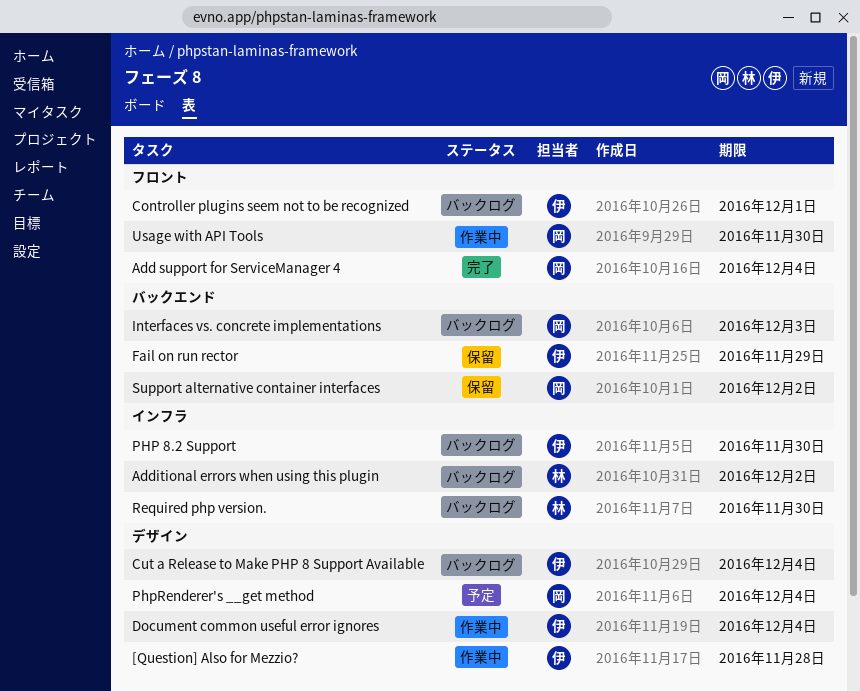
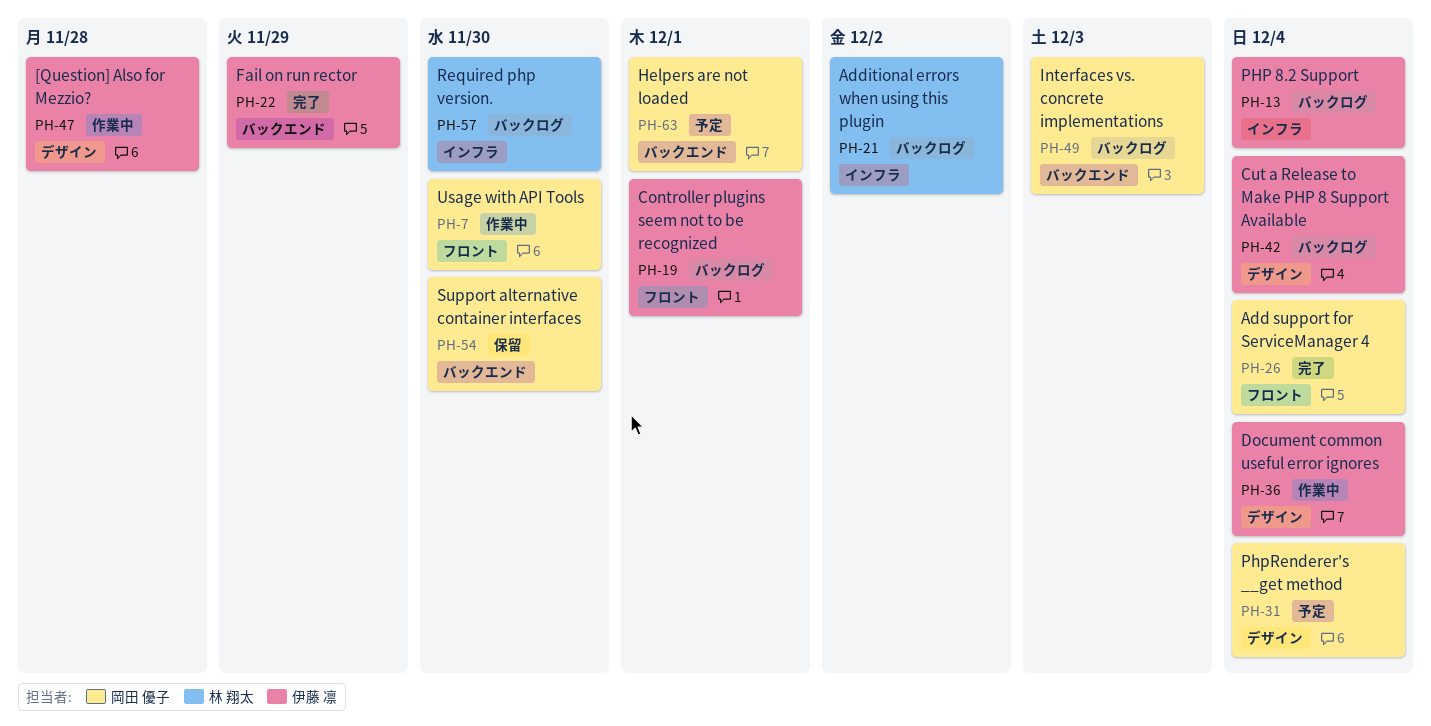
Fail on run rector, status: 保留 -> 完了
Helpers are not loaded: none -> present
PHP 8.2 Support, due: Nov 30 -> Dec 4
Support alternative container interfaces, due: Dec 2 -> Nov 30

